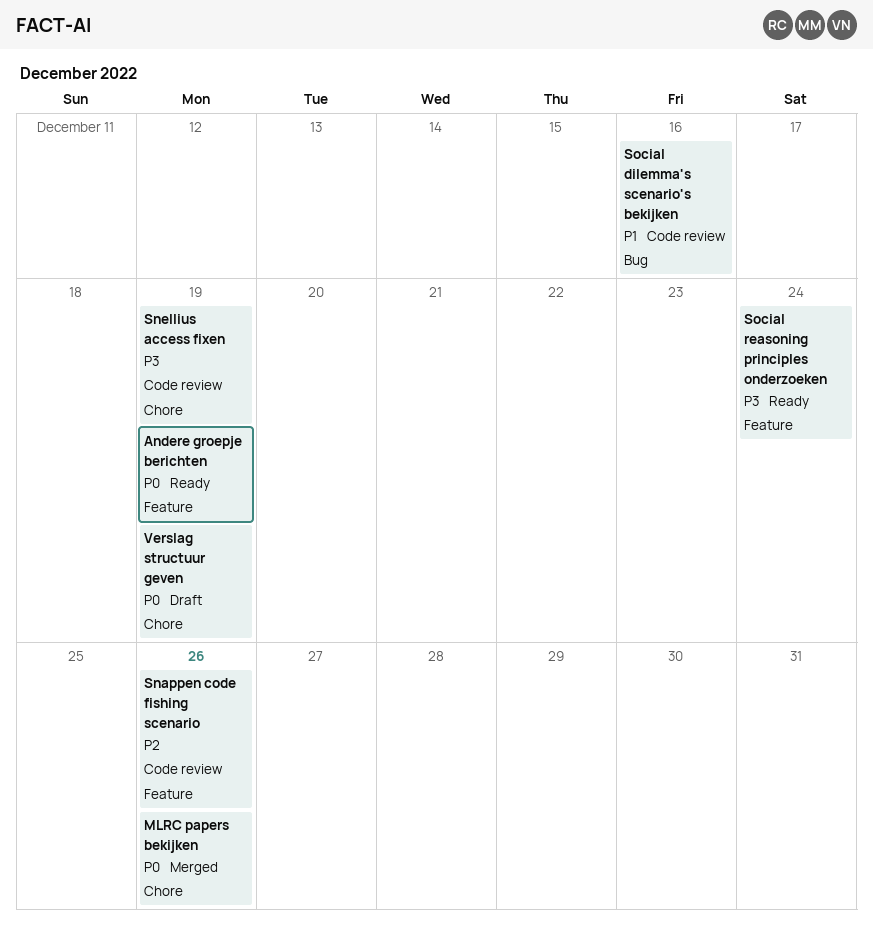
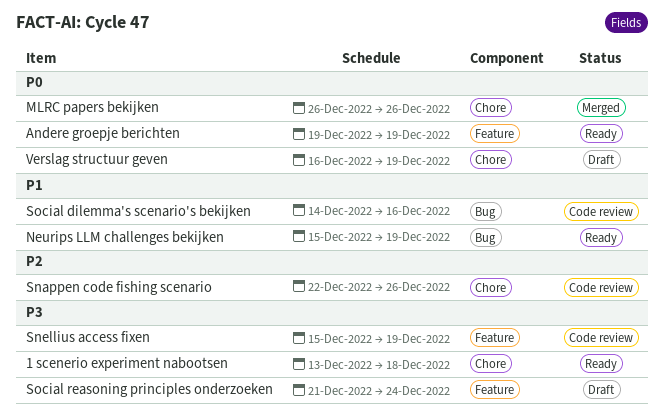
1 scenerio experiment nabootsen: none -> present
Neurips LLM challenges bekijken: none -> present
Snappen code fishing scenario, label: Feature -> Chore
Snellius access fixen, label: Chore -> Feature
Social reasoning principles onderzoeken, status: Ready -> Draft

